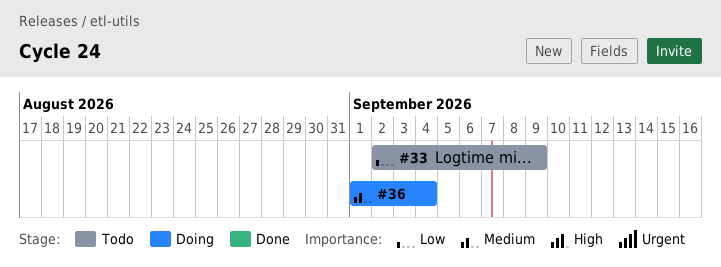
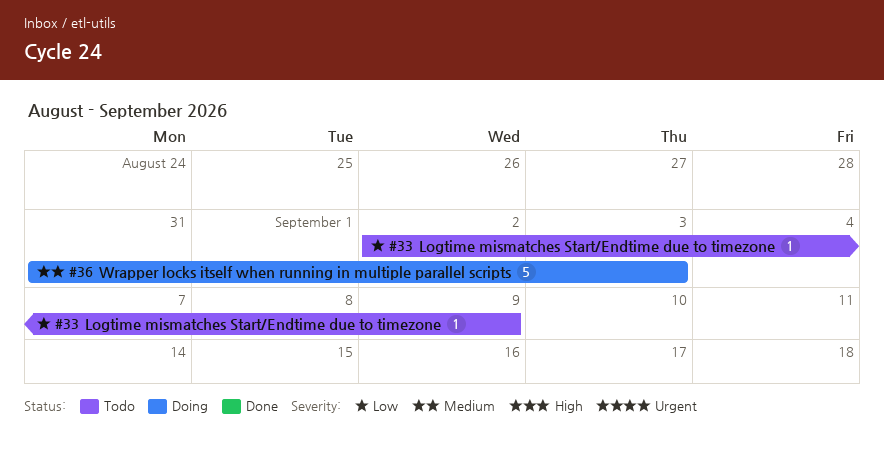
#36, start: Sep 1 -> Aug 31
#36, due: Sep 4 -> Sep 3

